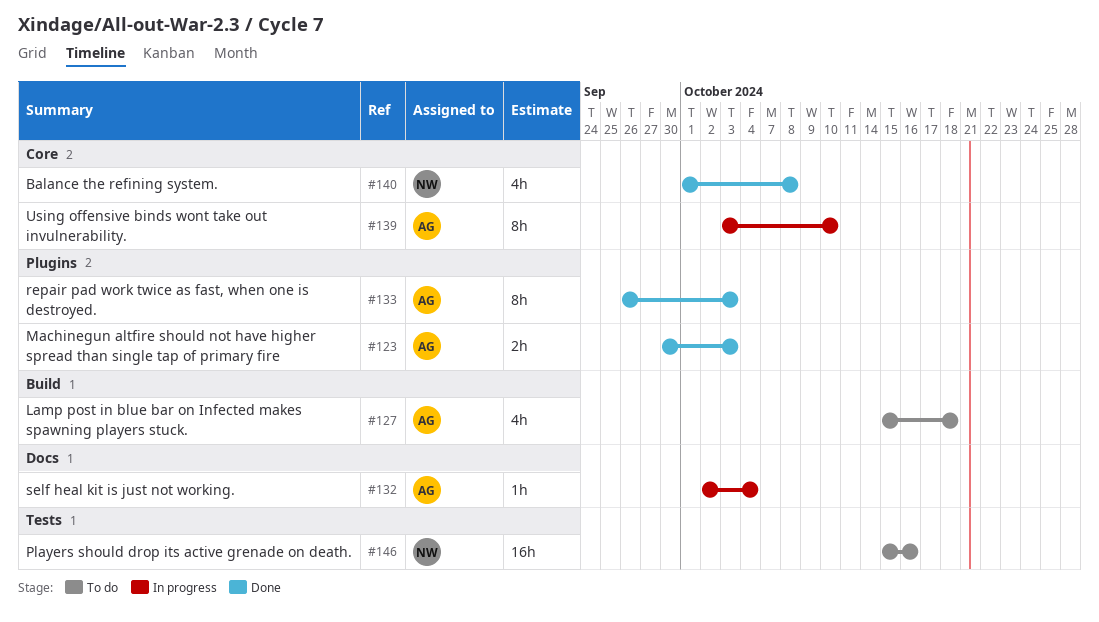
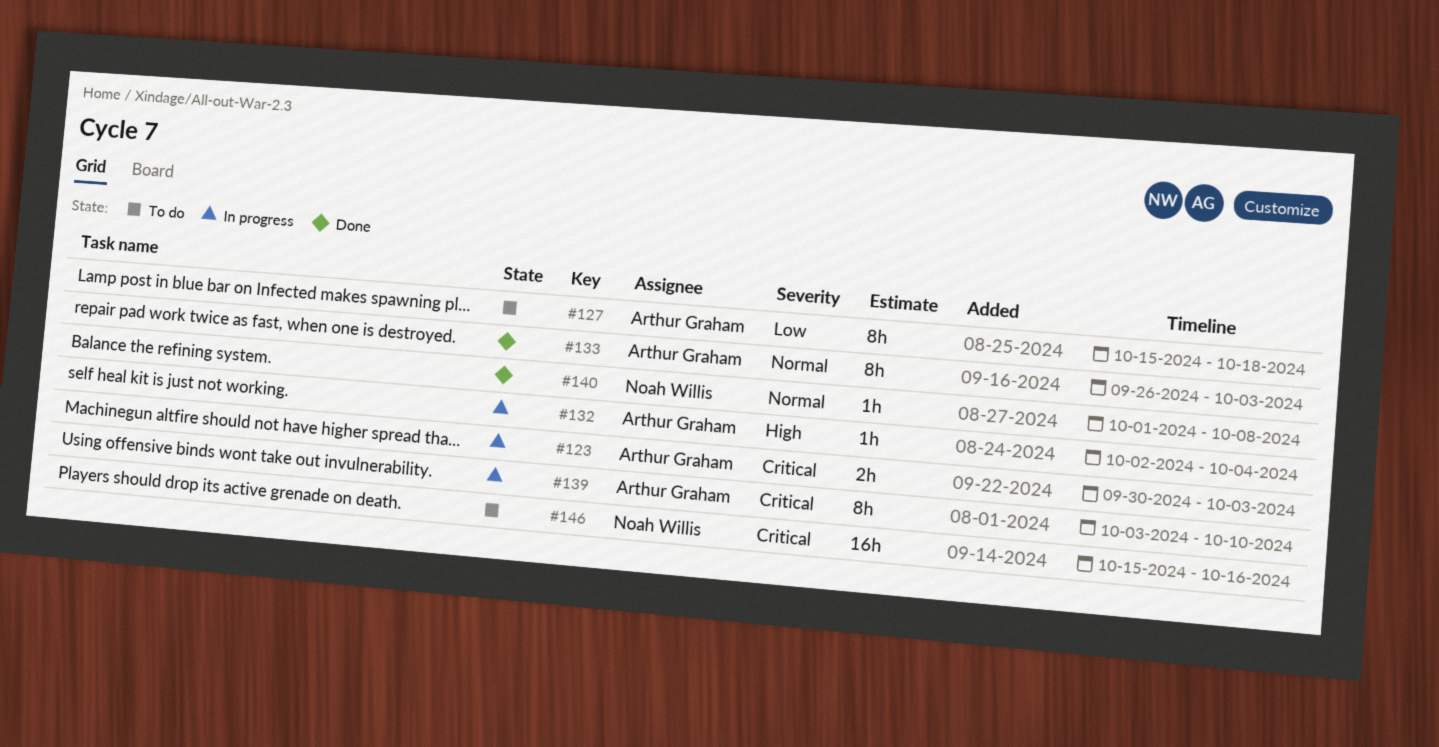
#123, status: Done -> In progress
#127, estimate: 4h -> 8h
#140, estimate: 4h -> 1h

